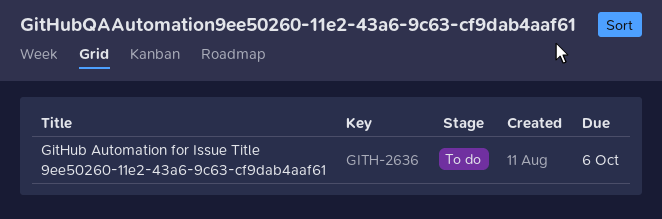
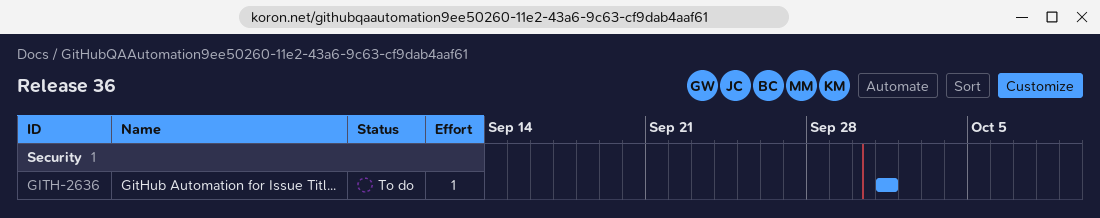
GITH-2636, due: Oct 6 -> Oct 1

